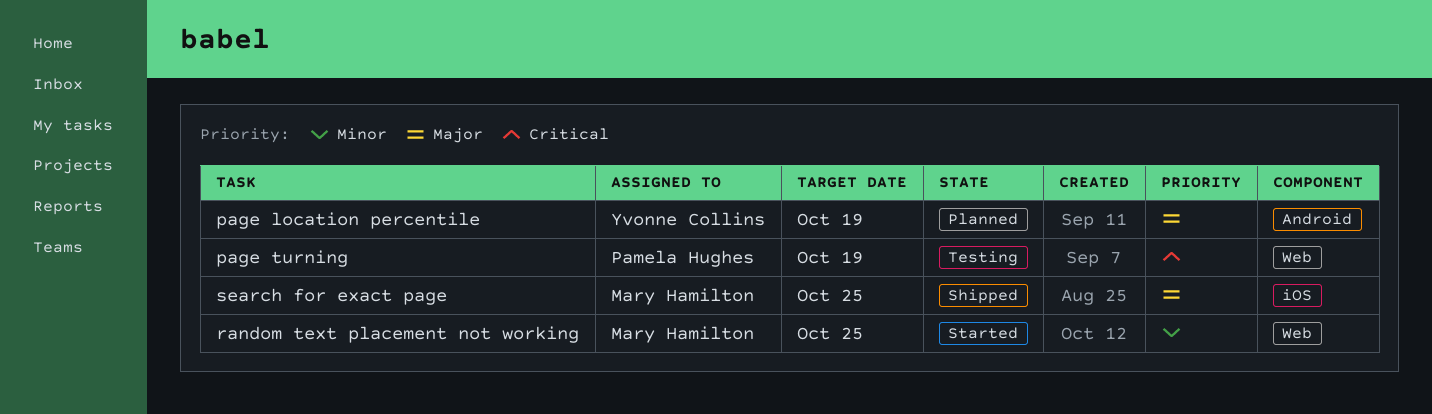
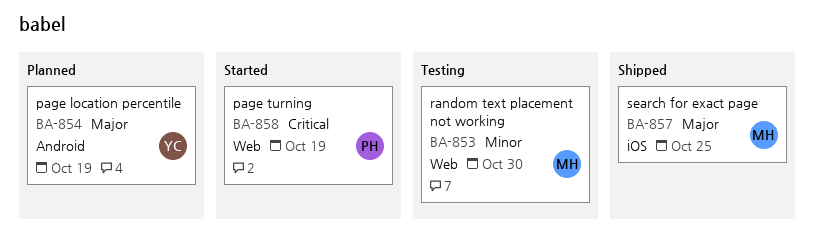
page turning, status: Testing -> Started
random text placement not working, status: Started -> Testing
random text placement not working, due: Oct 25 -> Oct 30

